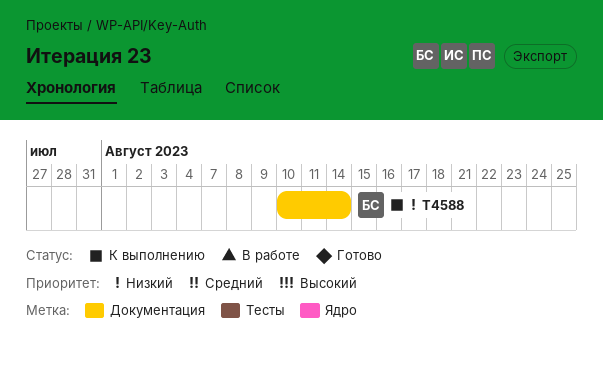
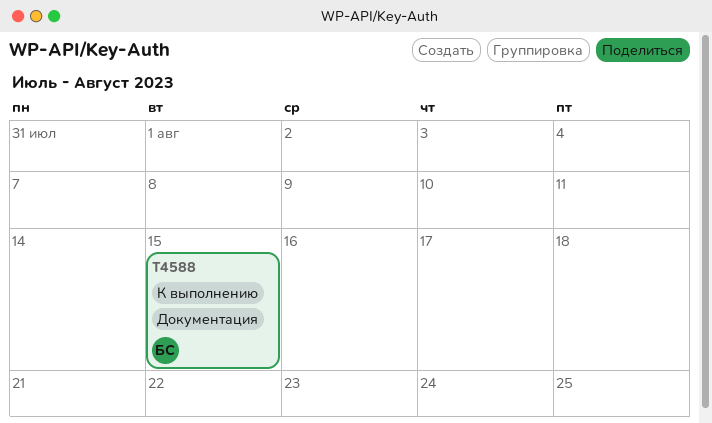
T4588, due: Aug 14 -> Aug 15

